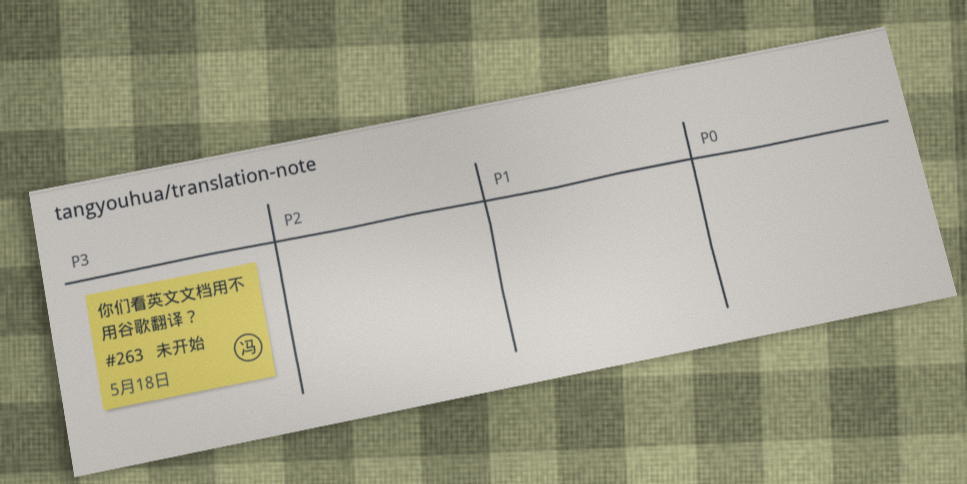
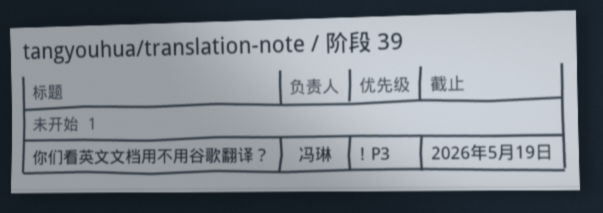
你们看英文文档用不用谷歌翻译？, due: May 18 -> May 19

